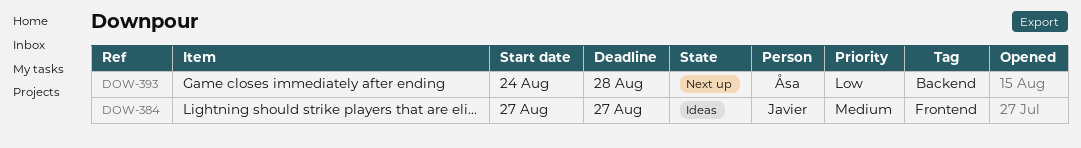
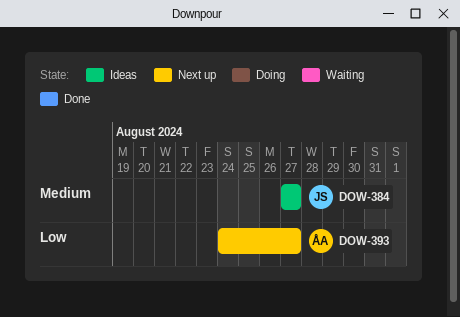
DOW-393, due: Aug 28 -> Aug 27

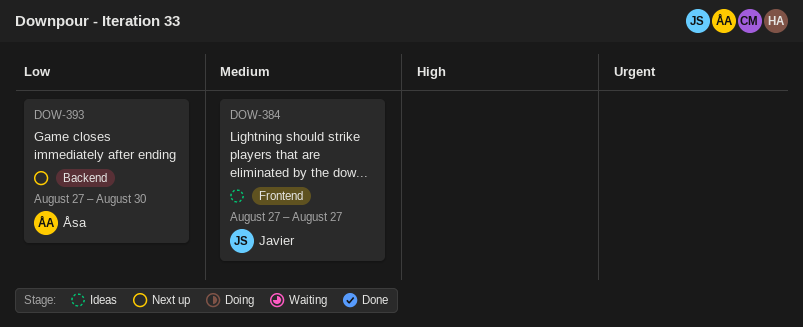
DOW-393, start: Aug 24 -> Aug 27
DOW-393, due: Aug 27 -> Aug 30

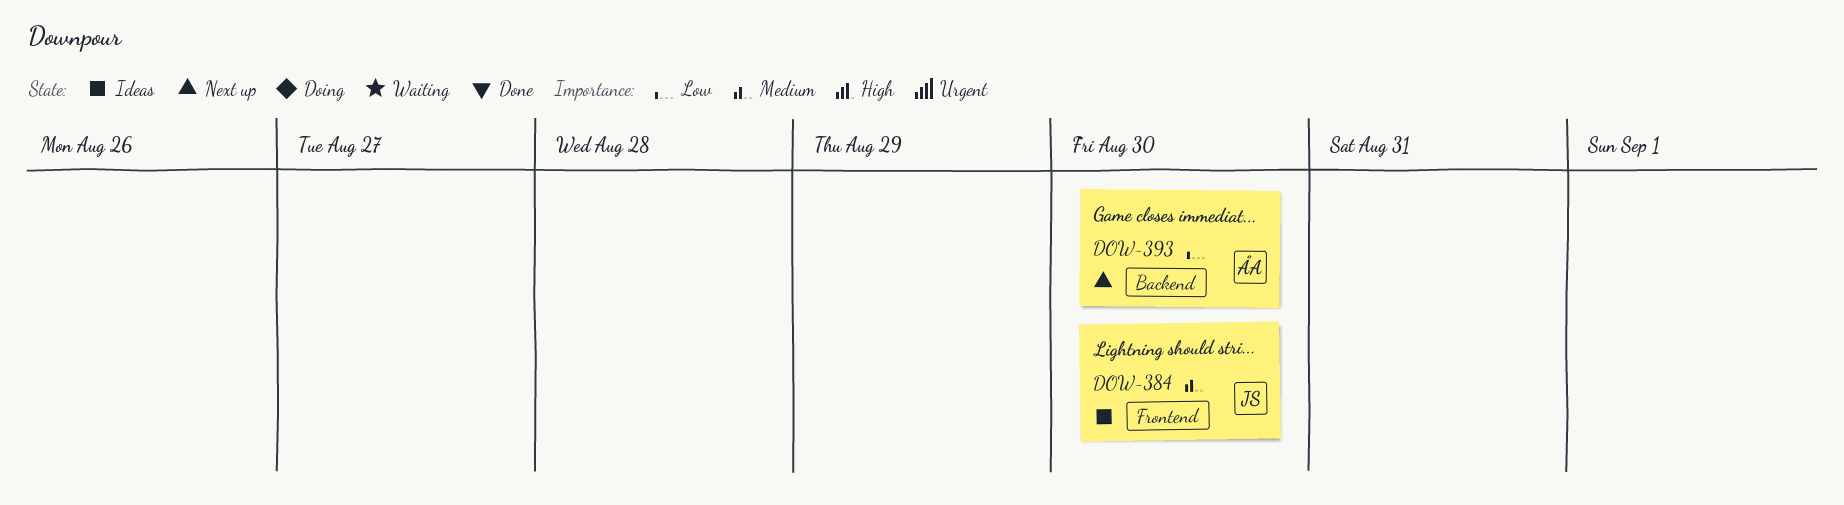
DOW-384, due: Aug 27 -> Aug 30

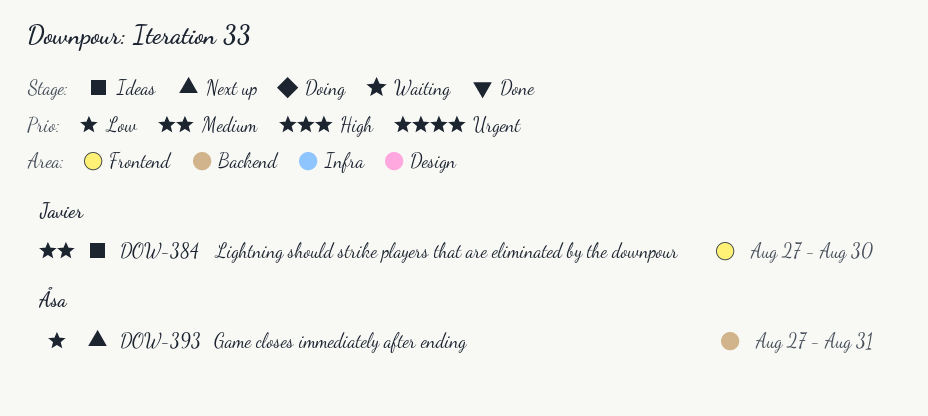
DOW-393, due: Aug 30 -> Aug 31

